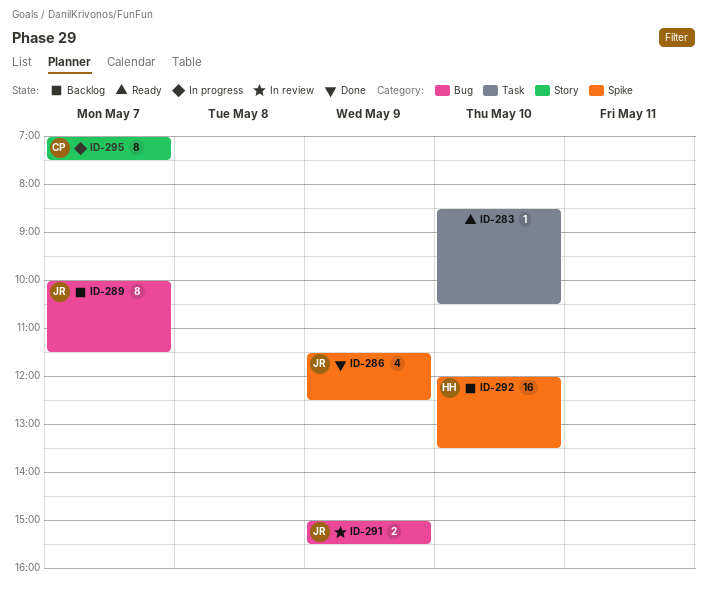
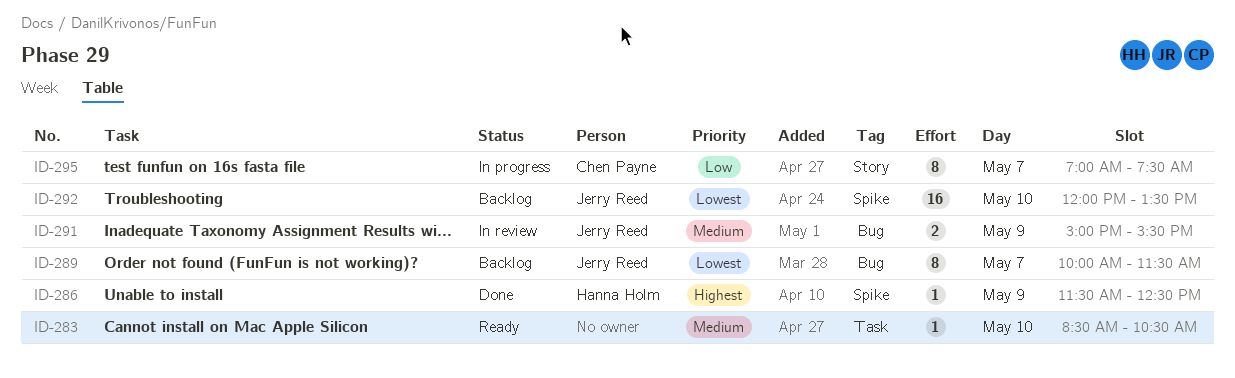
ID-286, owner: Jerry Reed -> Hanna Holm
ID-286, estimate: 4 -> 1
ID-292, owner: Hanna Holm -> Jerry Reed

